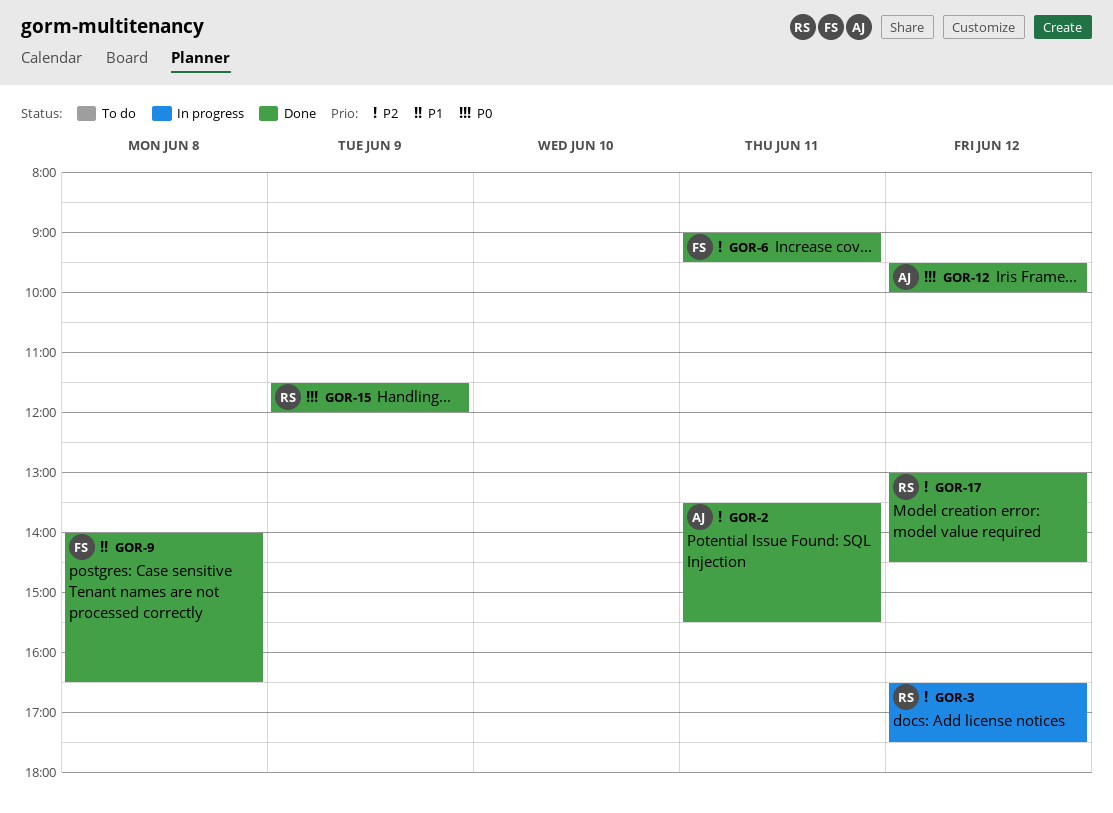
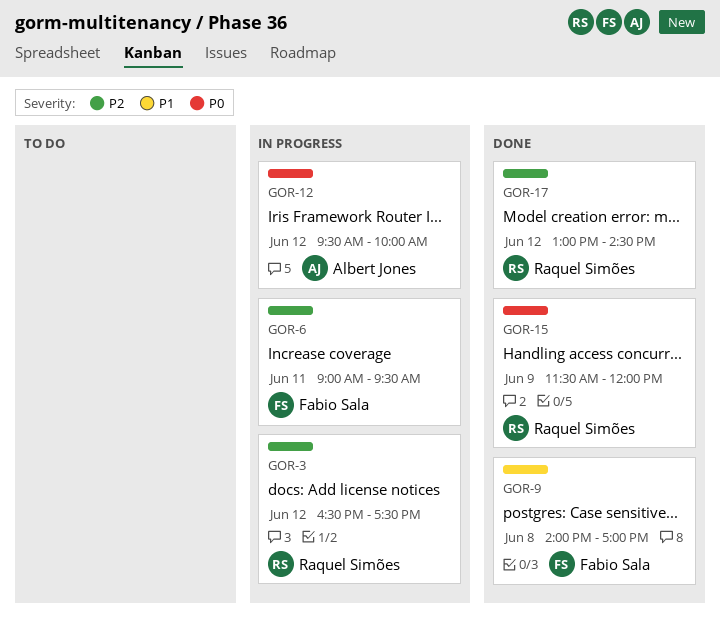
GOR-2: present -> none
GOR-6, status: Done -> In progress
GOR-9, ends: 16:30 -> 17:00
GOR-12, status: Done -> In progress

